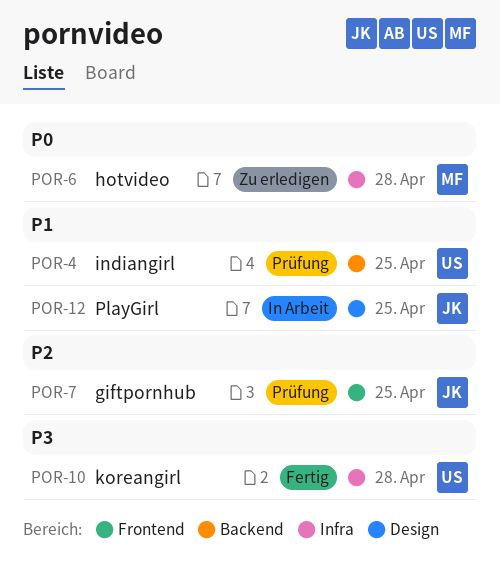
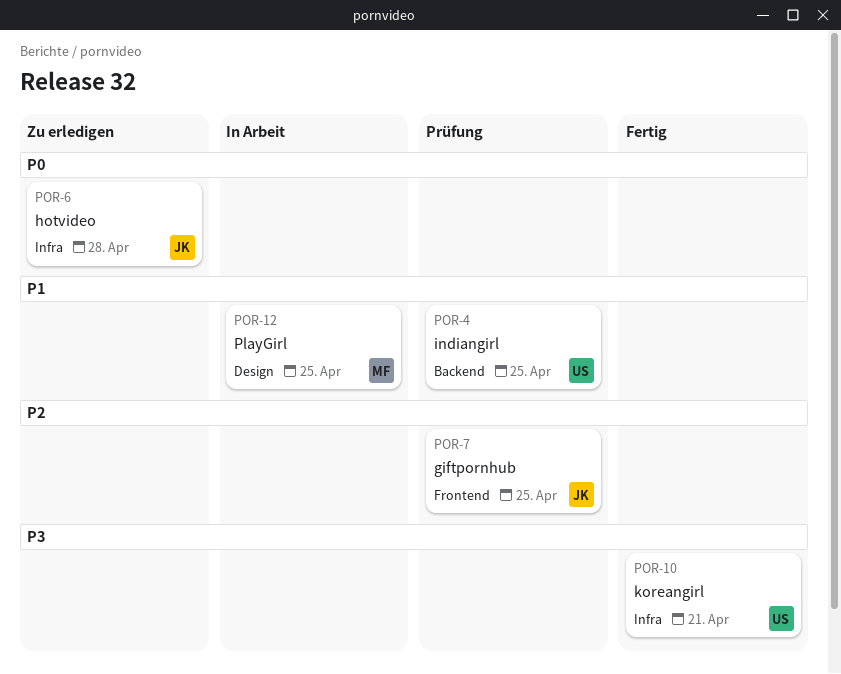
POR-6, owner: MF -> JK
POR-10, due: Apr 28 -> Apr 21
POR-12, owner: JK -> MF

